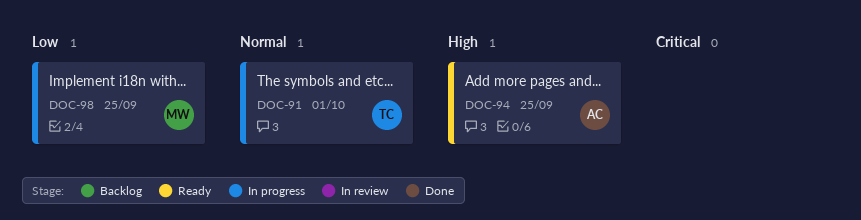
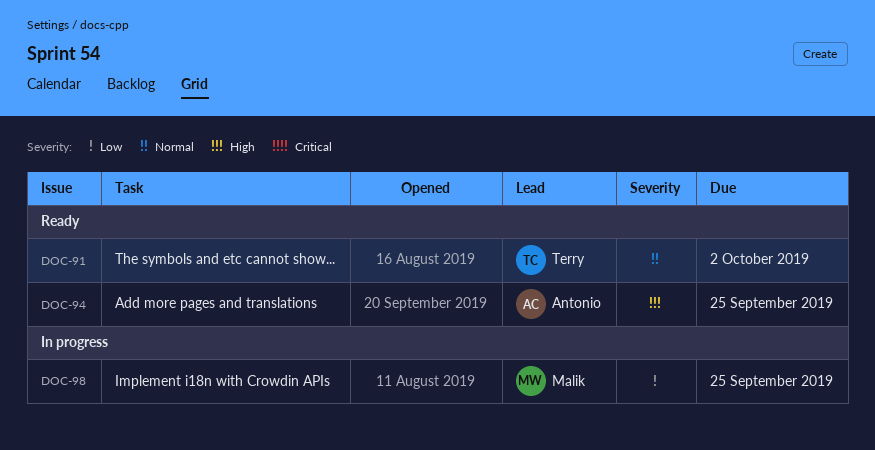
DOC-91, status: In progress -> Ready
DOC-91, due: Oct 1 -> Oct 2

